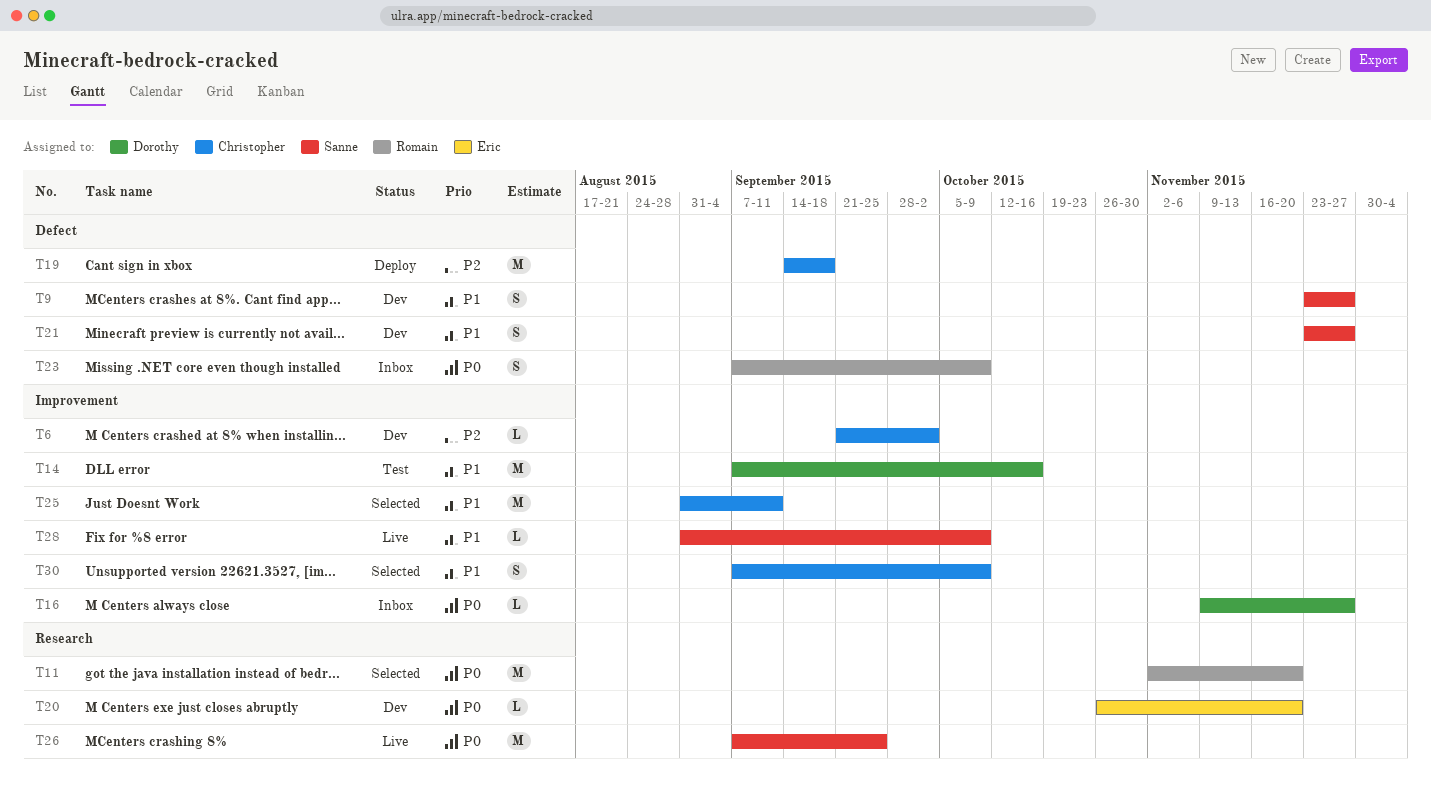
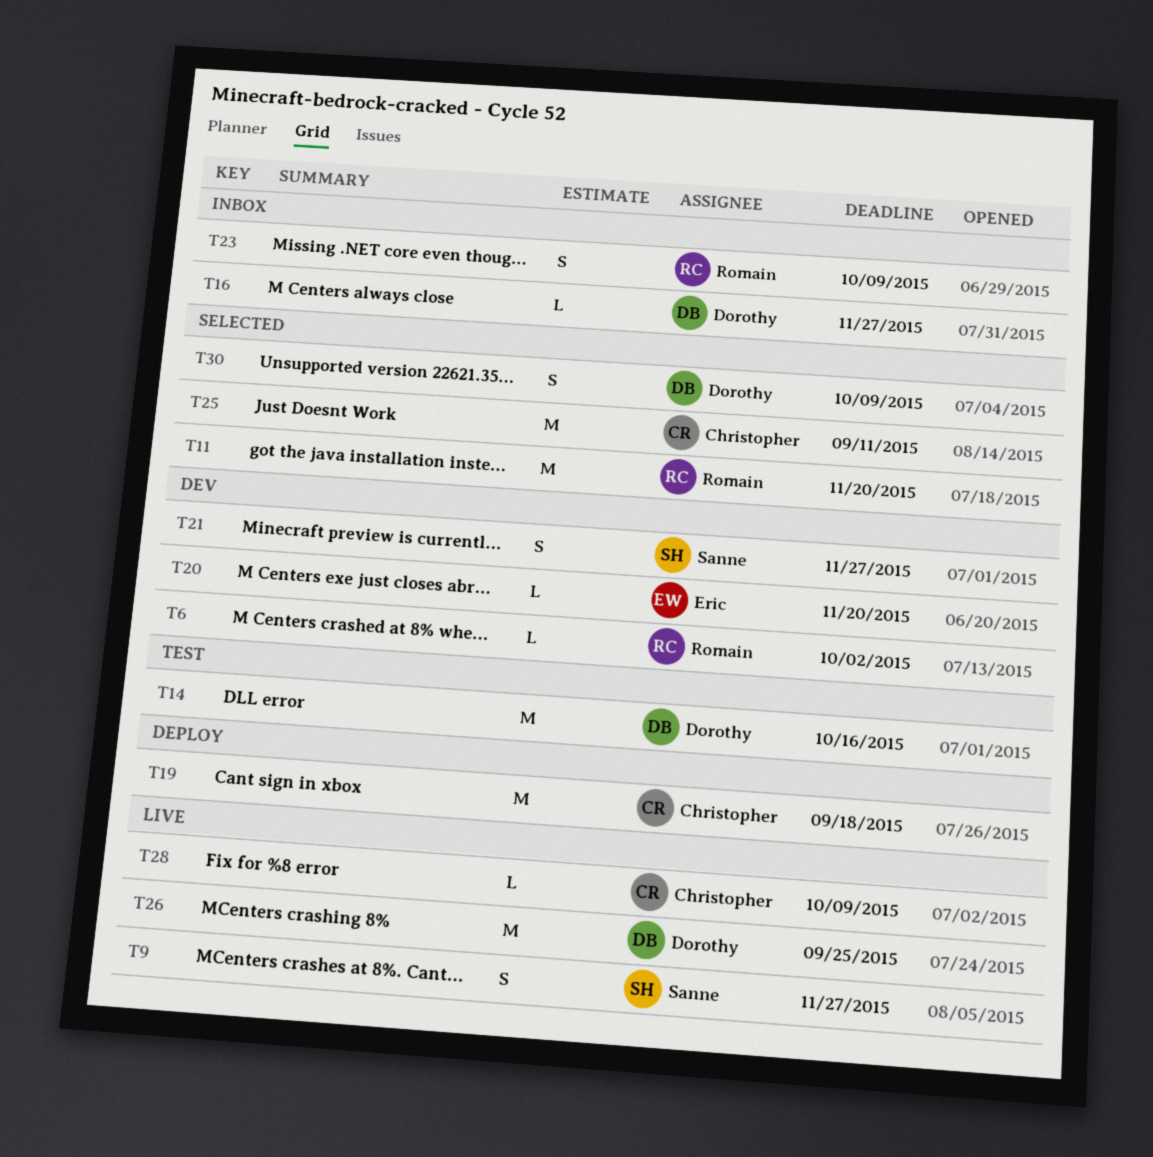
T6, owner: Christopher -> Romain
T9, status: Dev -> Live
T26, owner: Sanne -> Dorothy
T28, owner: Sanne -> Christopher
T30, owner: Christopher -> Dorothy

